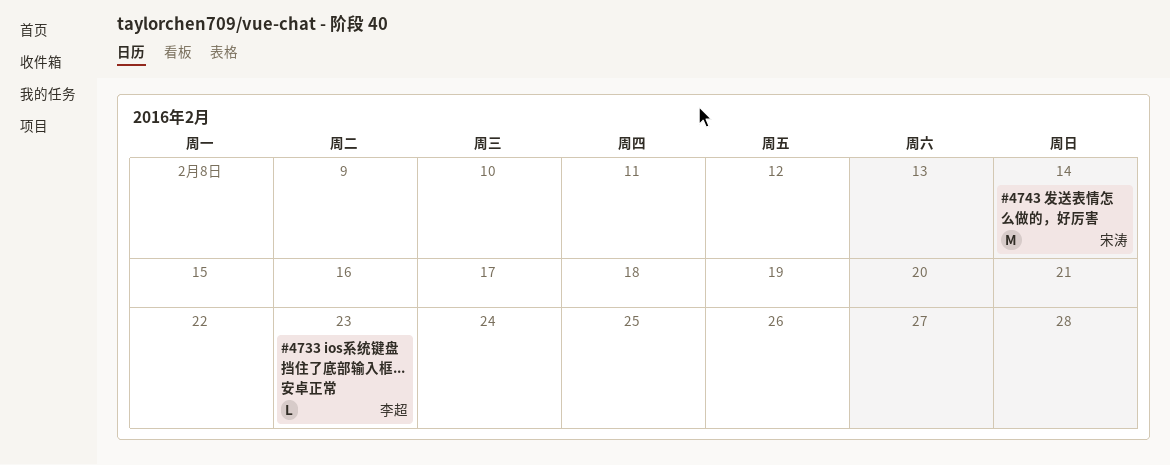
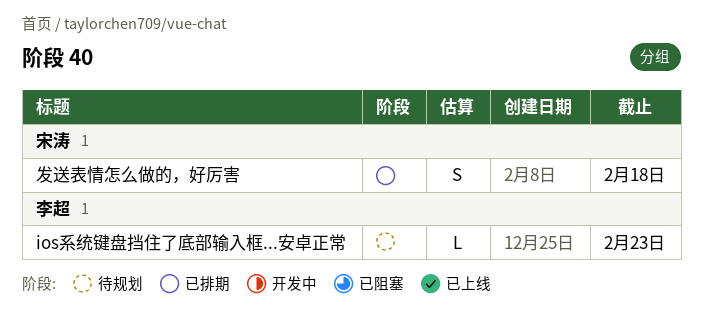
发送表情怎么做的，好厉害, estimate: M -> S
发送表情怎么做的，好厉害, due: Feb 14 -> Feb 18

